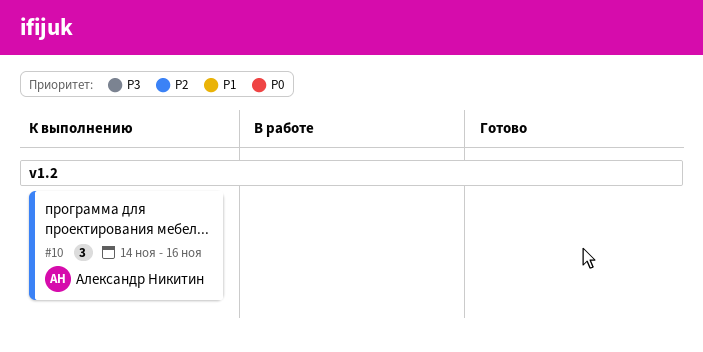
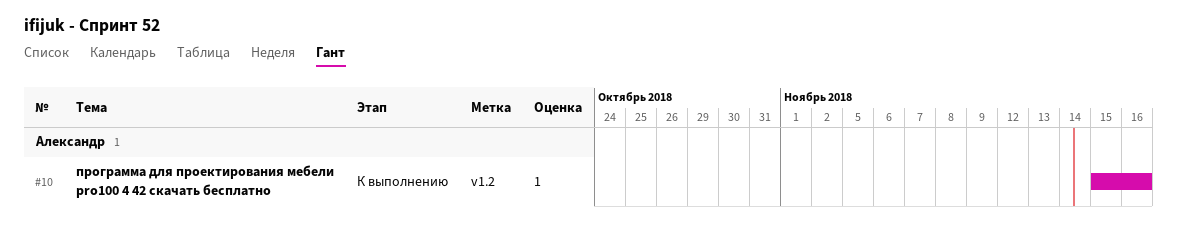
#10, estimate: 3 -> 1
#10, start: Nov 14 -> Nov 15

